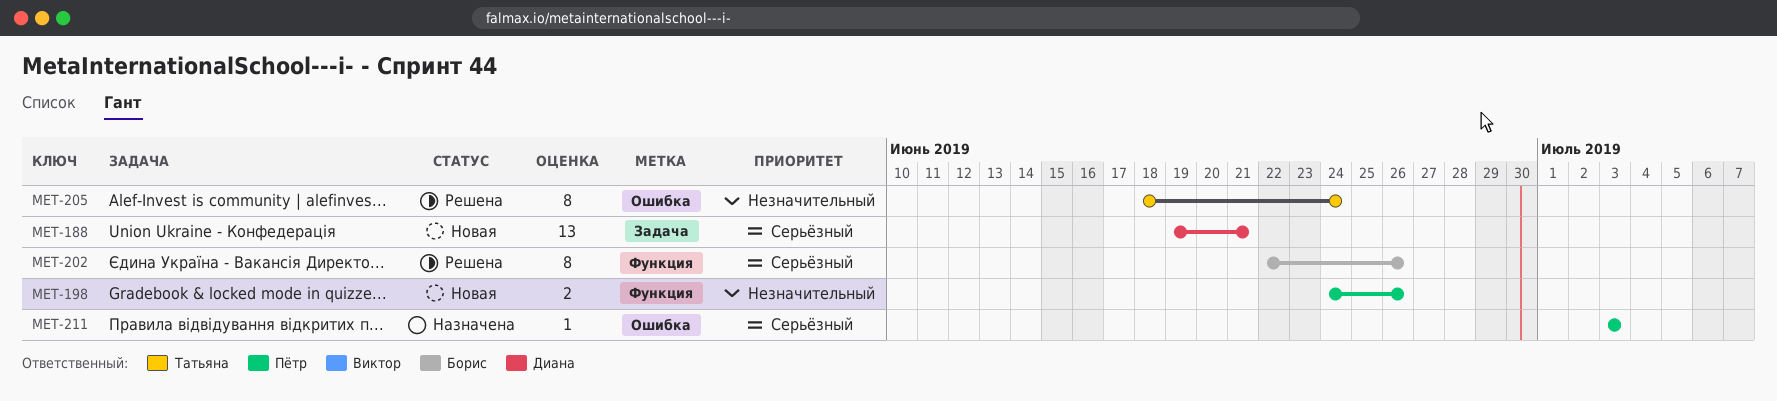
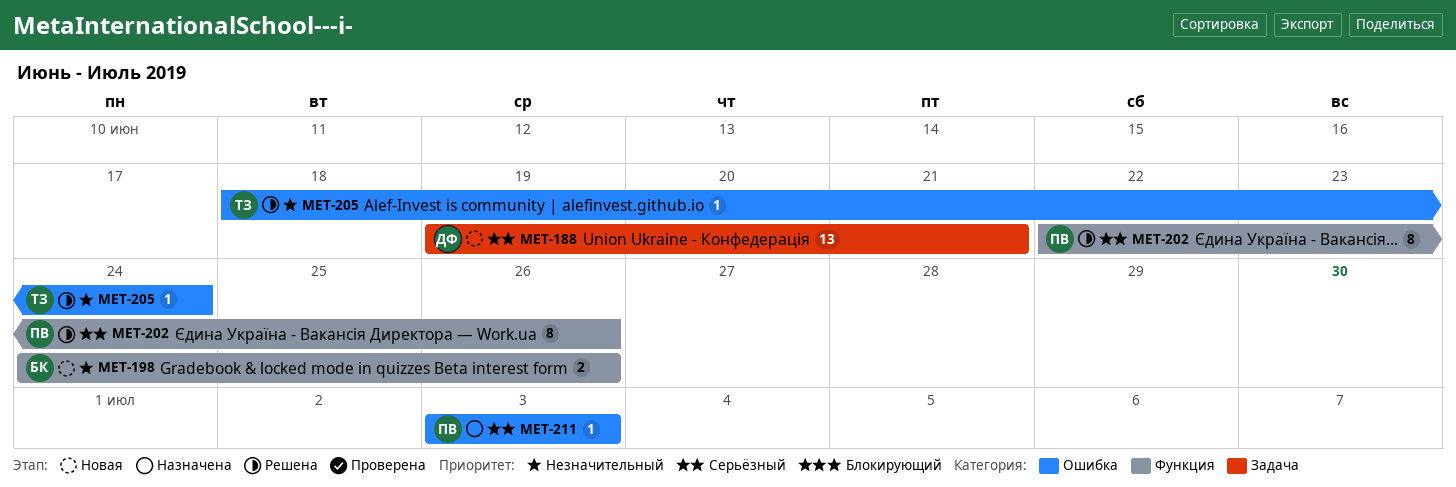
MET-198, owner: Пётр -> Борис
MET-202, owner: Борис -> Пётр
MET-205, estimate: 8 -> 1

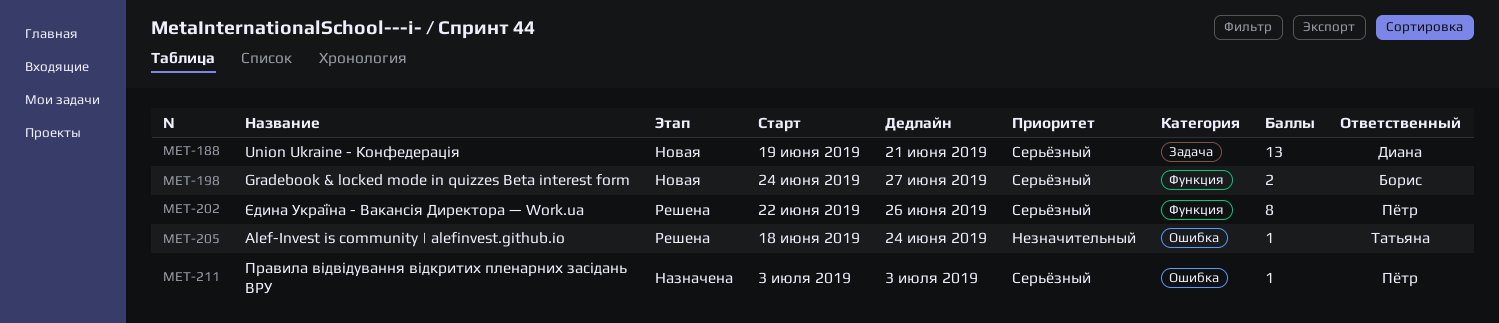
MET-198, priority: Незначительный -> Серьёзный
MET-198, due: Jun 26 -> Jun 27

